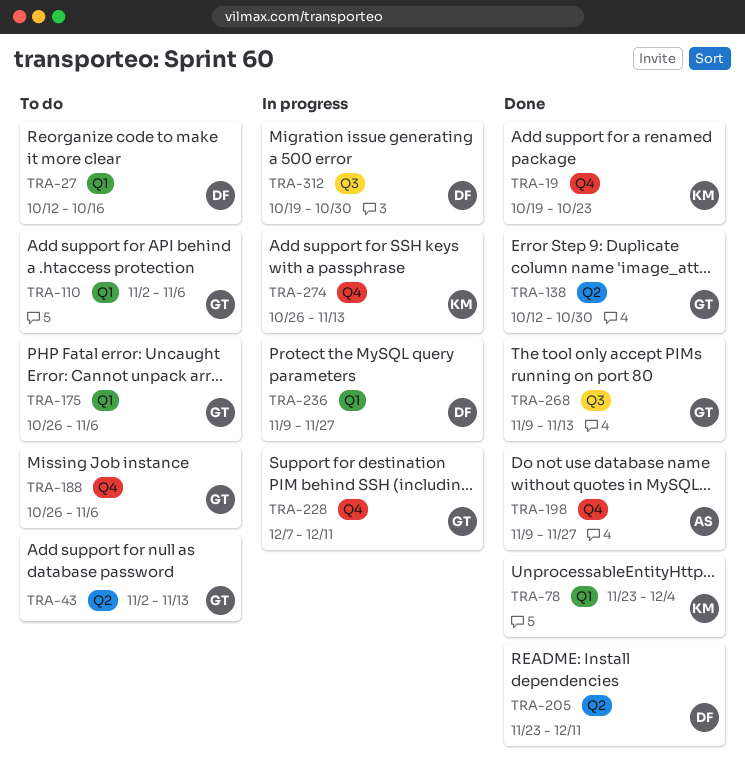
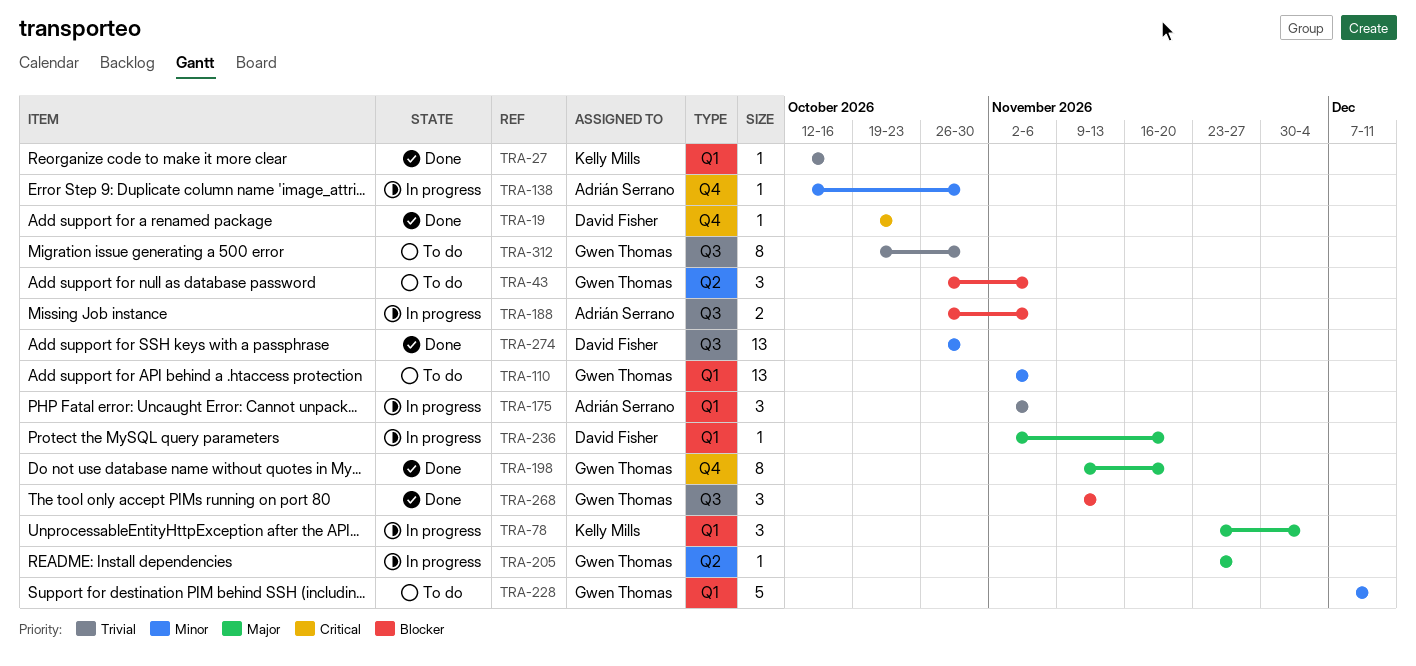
TRA-19, owner: Kelly Mills -> David Fisher
TRA-27, status: To do -> Done
TRA-27, owner: David Fisher -> Kelly Mills
TRA-43, start: Nov 2 -> Oct 26
TRA-43, due: Nov 13 -> Nov 6
TRA-78, status: Done -> In progress
TRA-138, status: Done -> In progress
TRA-138, owner: Gwen Thomas -> Adrián Serrano
TRA-138, label: Q2 -> Q4
TRA-175, status: To do -> In progress
TRA-175, owner: Gwen Thomas -> Adrián Serrano
TRA-175, start: Oct 26 -> Nov 2
TRA-188, status: To do -> In progress
TRA-188, owner: Gwen Thomas -> Adrián Serrano
TRA-188, label: Q4 -> Q3
TRA-198, owner: Adrián Serrano -> Gwen Thomas
TRA-198, due: Nov 27 -> Nov 20
TRA-205, status: Done -> In progress
TRA-205, owner: David Fisher -> Gwen Thomas
TRA-205, due: Dec 11 -> Nov 27
TRA-228, status: In progress -> To do
TRA-228, label: Q4 -> Q1
TRA-236, start: Nov 9 -> Nov 2
TRA-236, due: Nov 27 -> Nov 20
TRA-274, status: In progress -> Done
TRA-274, owner: Kelly Mills -> David Fisher
TRA-274, label: Q4 -> Q3
TRA-274, due: Nov 13 -> Oct 30
TRA-312, status: In progress -> To do
TRA-312, owner: David Fisher -> Gwen Thomas

